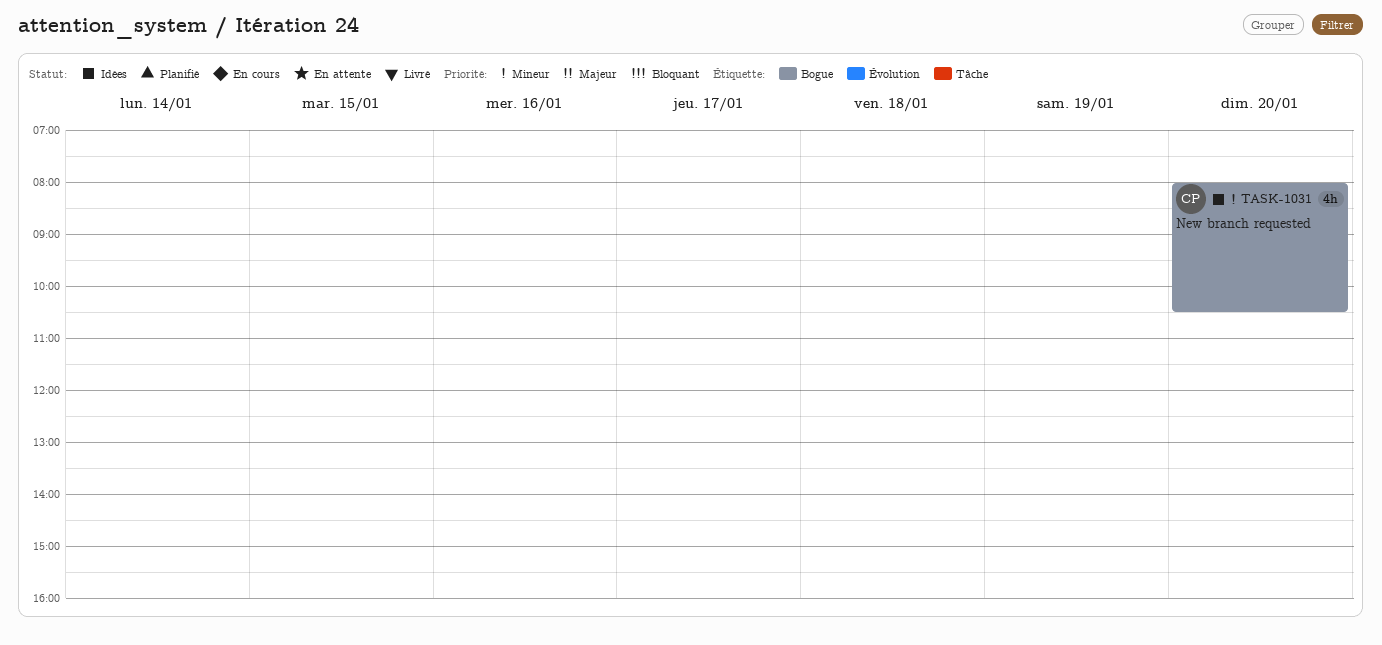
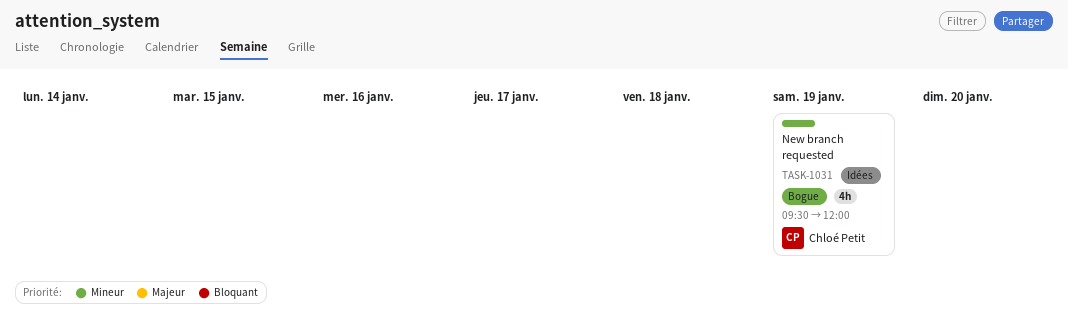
TASK-1031, day: Jan 20 -> Jan 19
TASK-1031, begins: 08:00 -> 09:30
TASK-1031, ends: 10:30 -> 12:00

